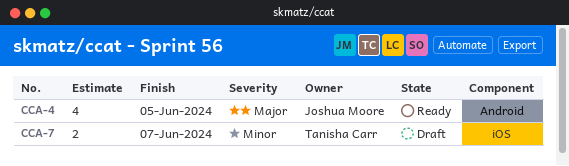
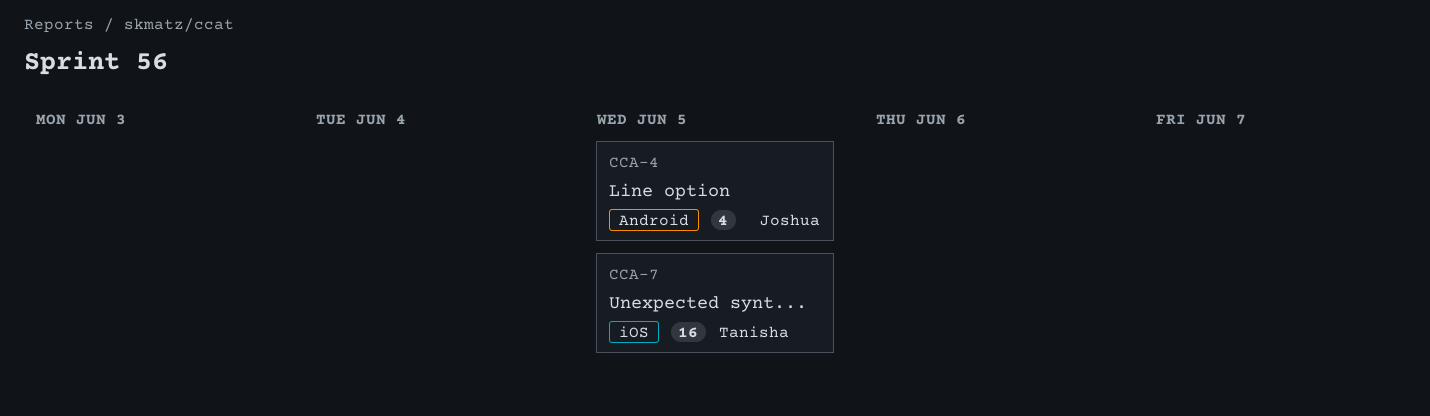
CCA-7, estimate: 2 -> 16
CCA-7, due: Jun 7 -> Jun 5

